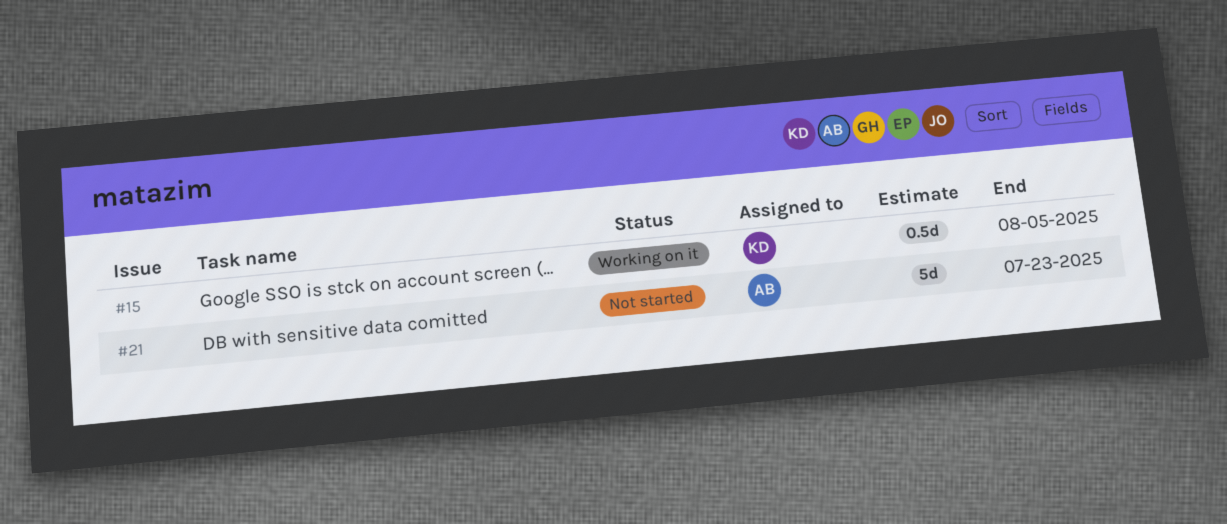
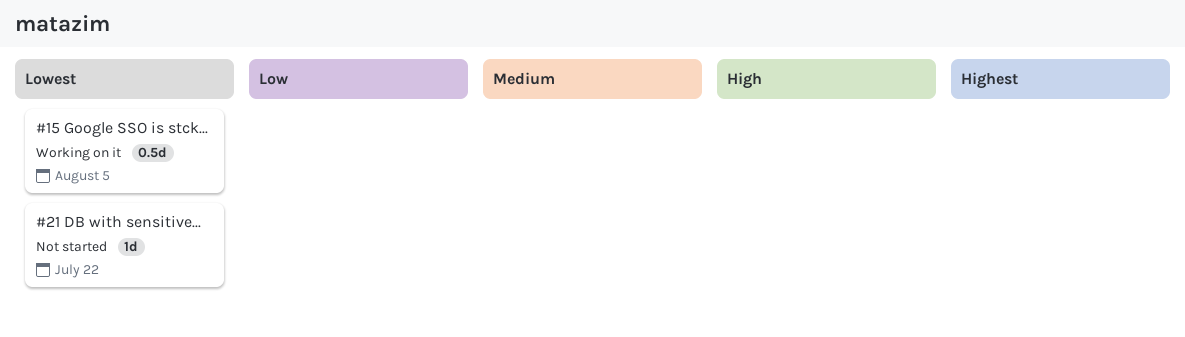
#21, estimate: 5d -> 1d
#21, due: Jul 23 -> Jul 22

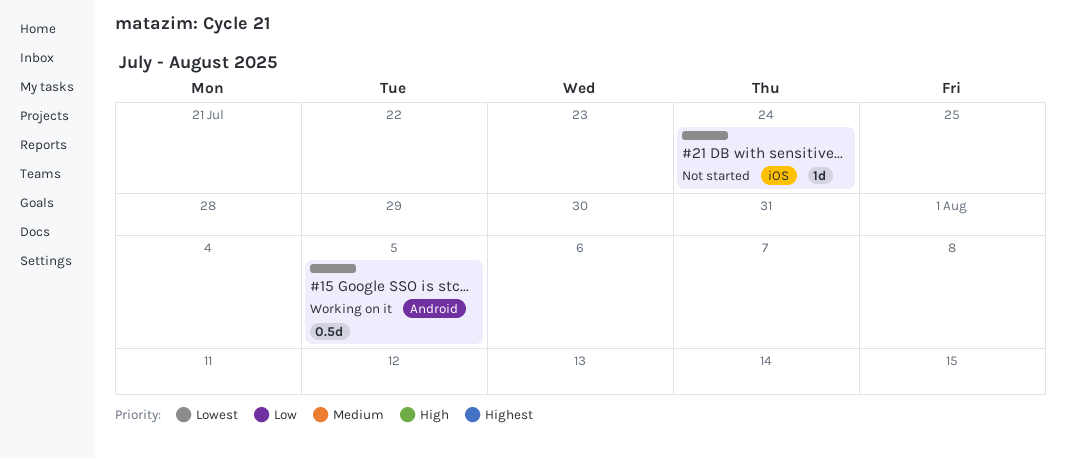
#21, due: Jul 22 -> Jul 24

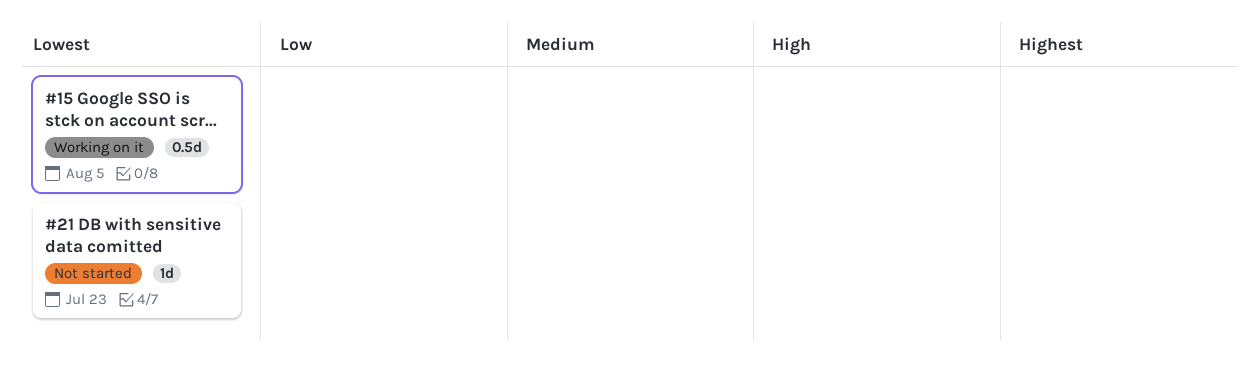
#21, due: Jul 24 -> Jul 23

